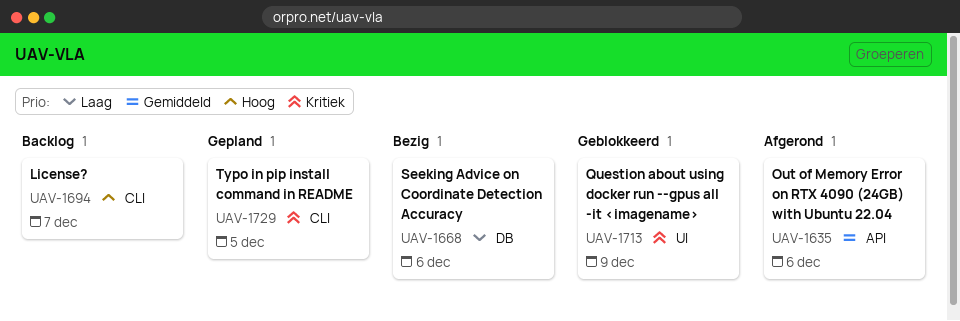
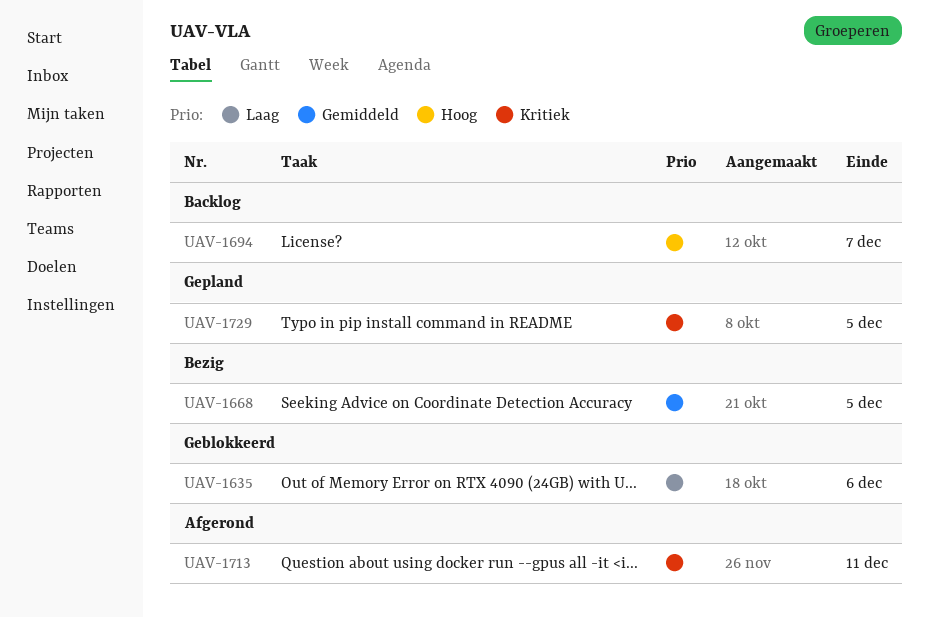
UAV-1635, status: Afgerond -> Geblokkeerd
UAV-1635, priority: Gemiddeld -> Laag
UAV-1668, priority: Laag -> Gemiddeld
UAV-1668, due: Dec 6 -> Dec 5
UAV-1713, status: Geblokkeerd -> Afgerond
UAV-1713, due: Dec 9 -> Dec 11

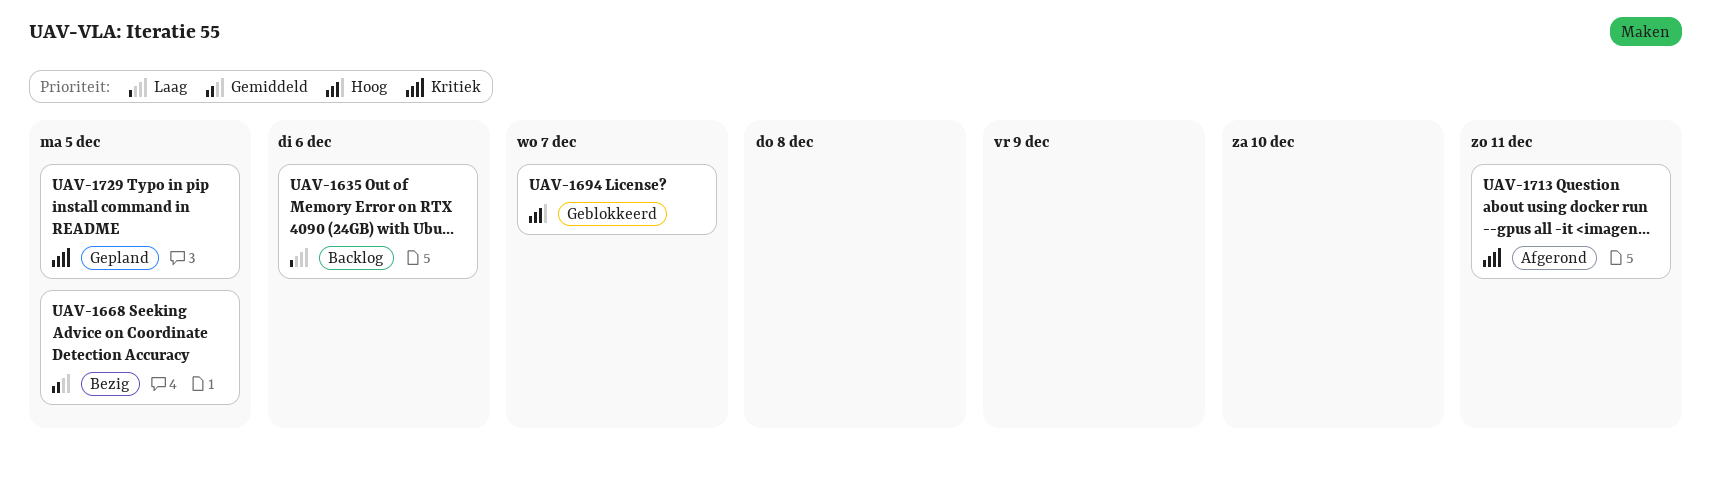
UAV-1635, status: Geblokkeerd -> Backlog
UAV-1694, status: Backlog -> Geblokkeerd

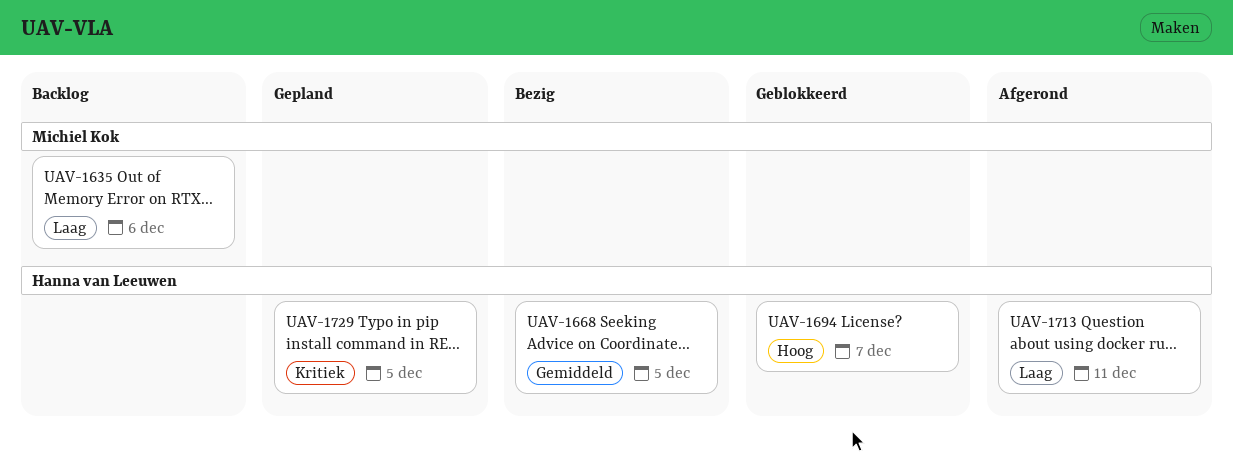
UAV-1713, priority: Kritiek -> Laag

